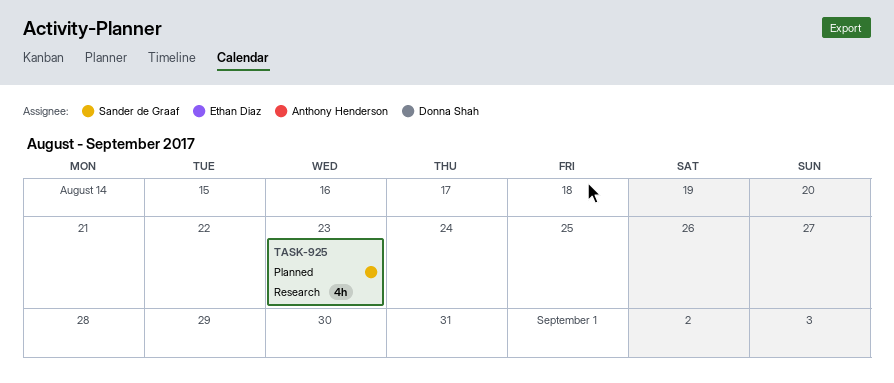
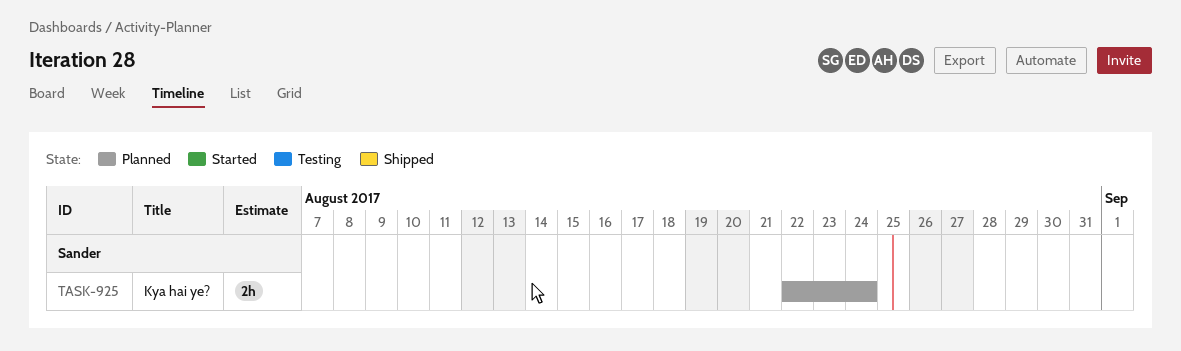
TASK-925, estimate: 4h -> 2h
TASK-925, due: Aug 23 -> Aug 24

